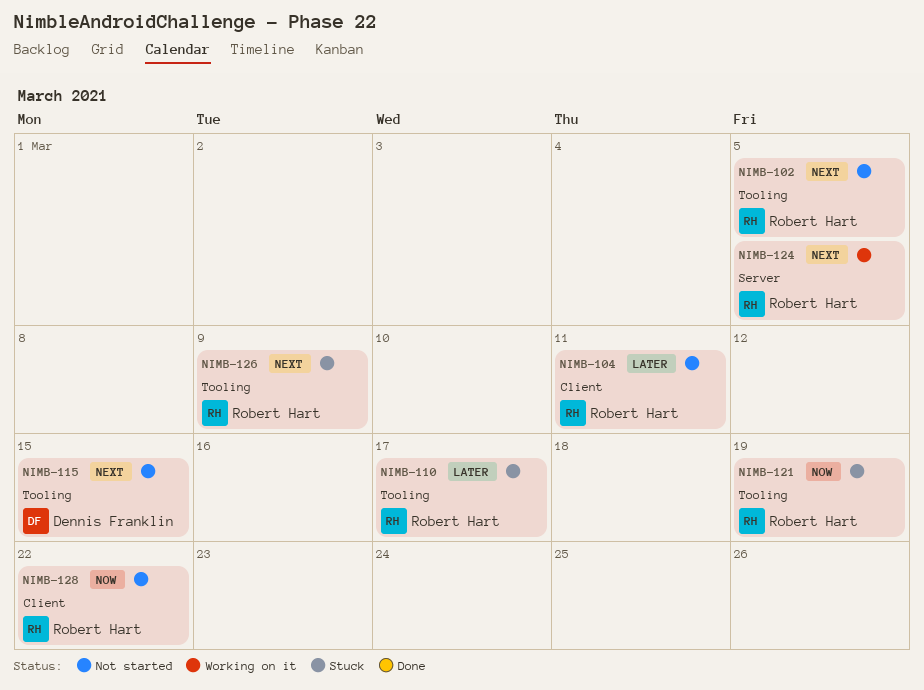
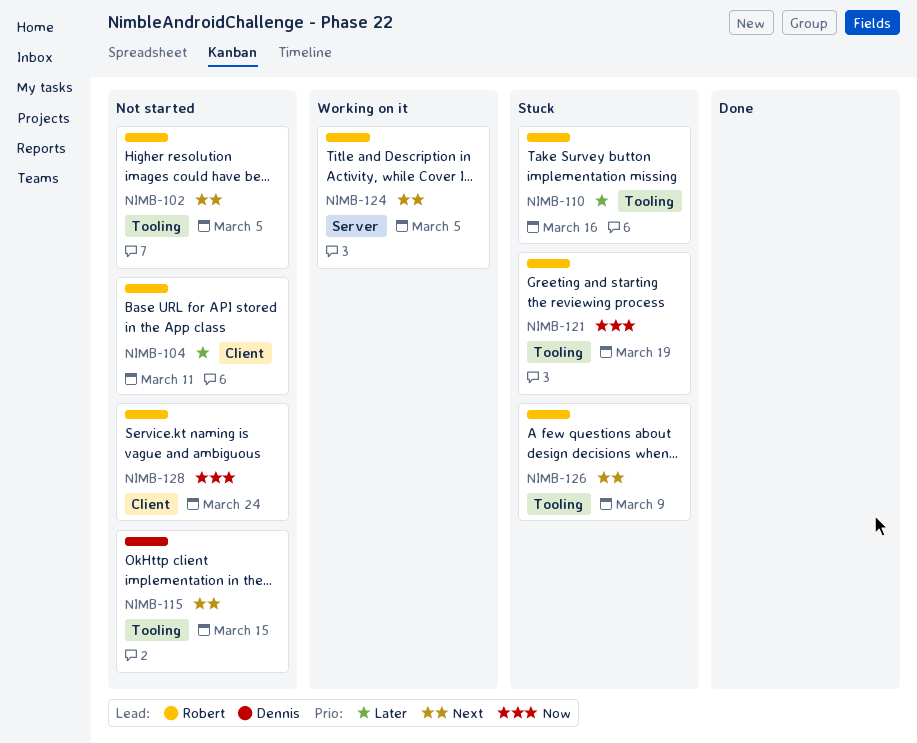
NIMB-110, due: Mar 17 -> Mar 16
NIMB-128, due: Mar 22 -> Mar 24

